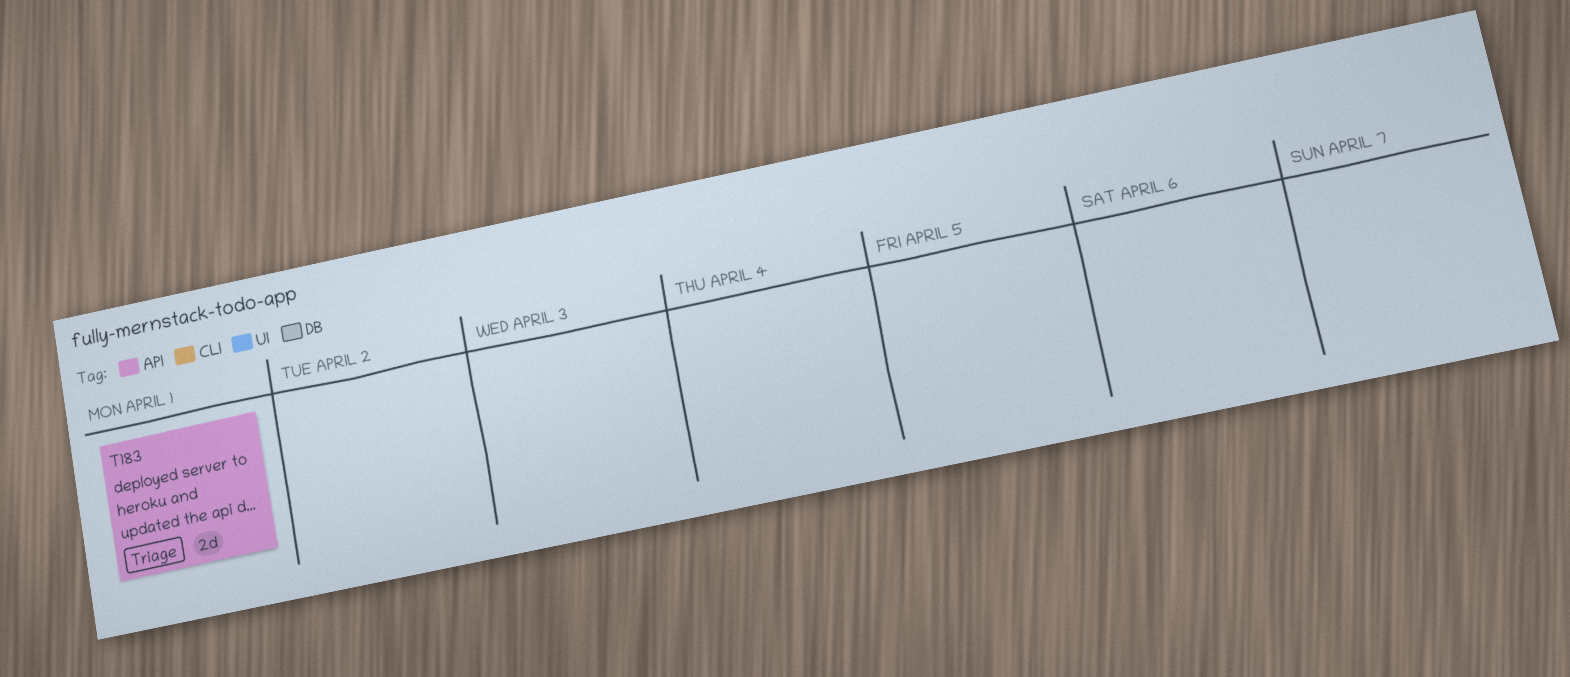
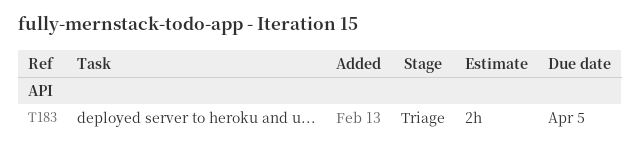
T183, estimate: 2d -> 2h
T183, due: Apr 1 -> Apr 5

